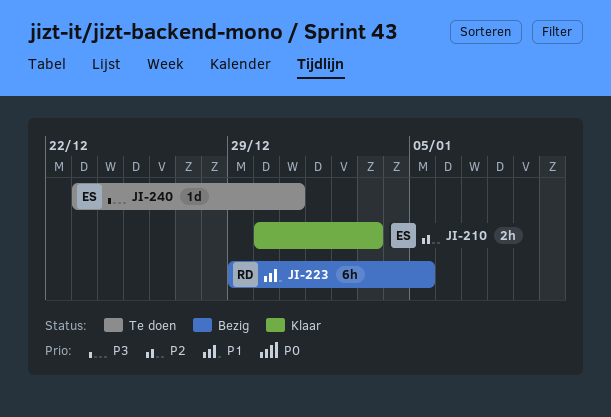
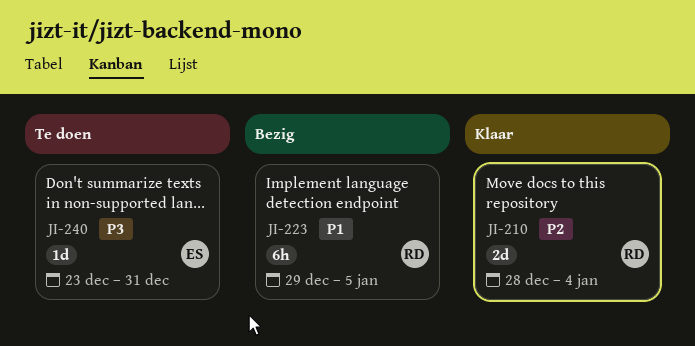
JI-210, owner: ES -> RD
JI-210, estimate: 2h -> 2d
JI-210, start: Dec 30 -> Dec 28
JI-210, due: Jan 3 -> Jan 4

